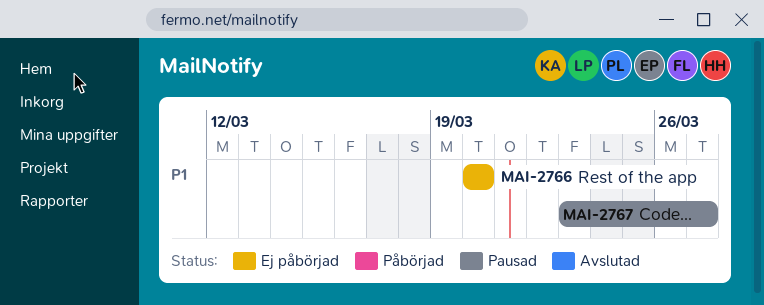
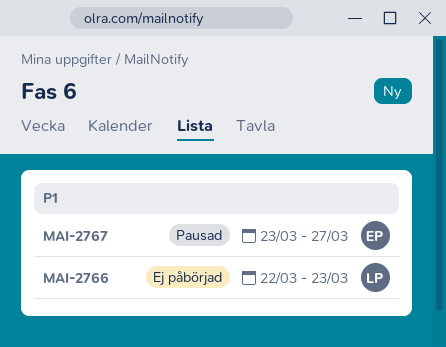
MAI-2766, start: Mar 20 -> Mar 22
MAI-2766, due: Mar 20 -> Mar 23

